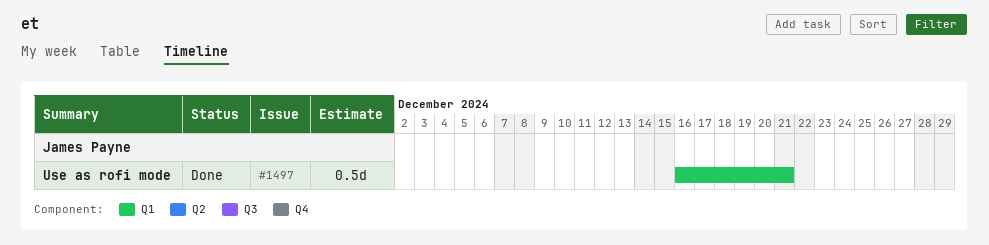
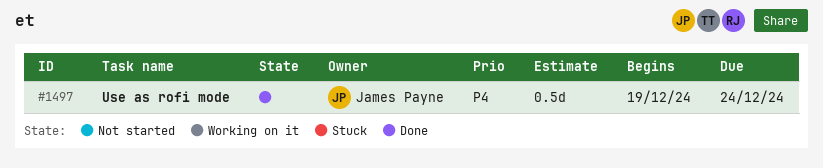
#1497, start: Dec 16 -> Dec 19
#1497, due: Dec 21 -> Dec 24

